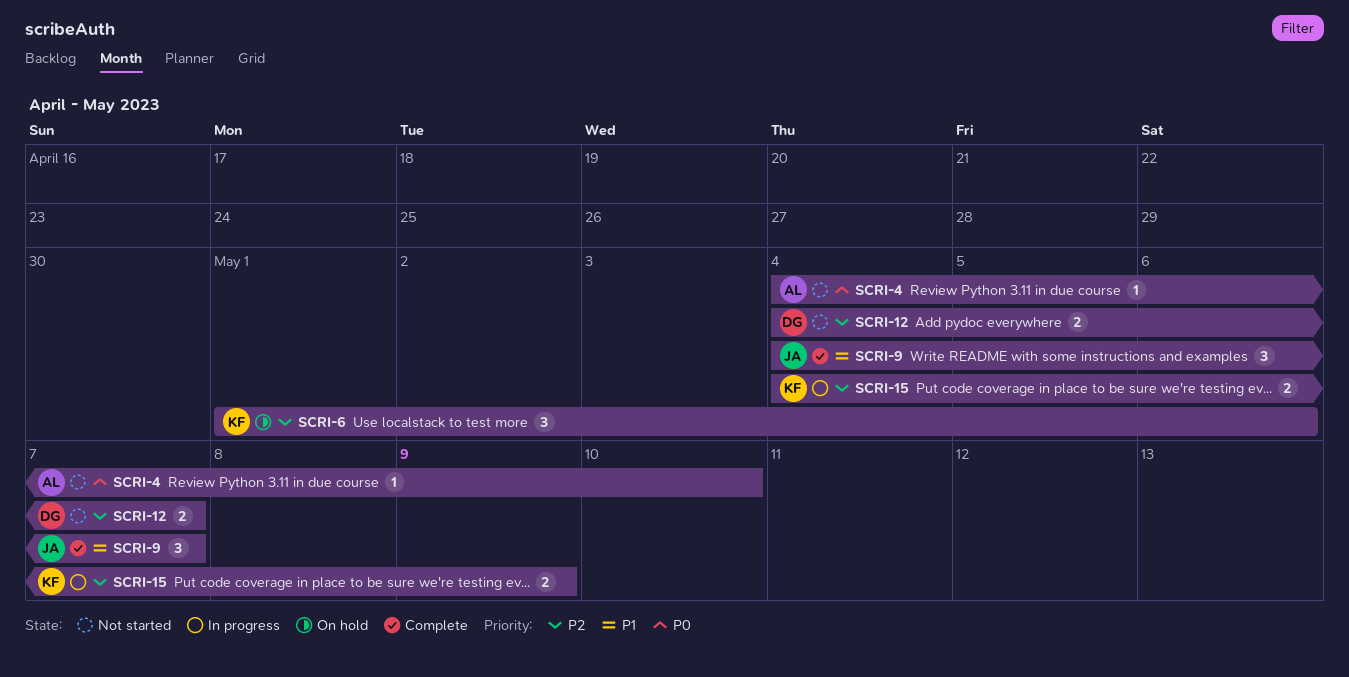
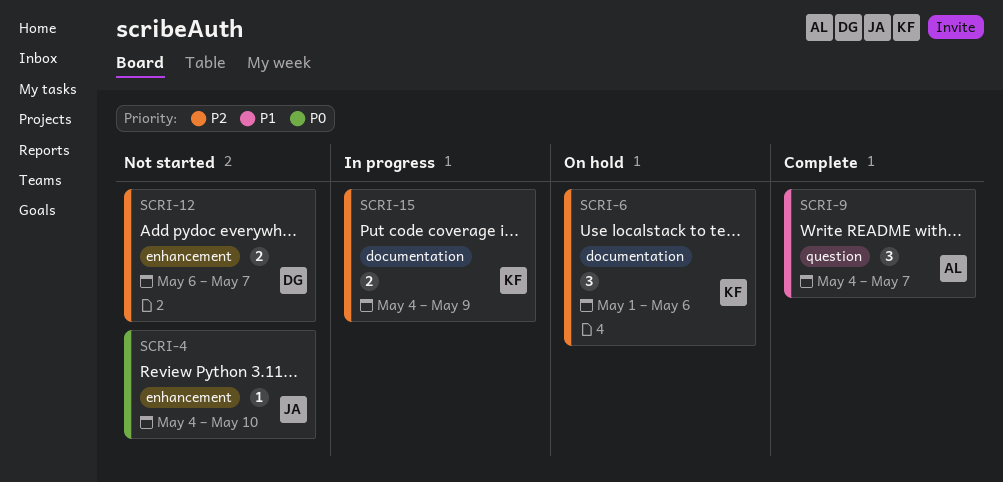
SCRI-4, owner: AL -> JA
SCRI-9, owner: JA -> AL
SCRI-12, start: May 4 -> May 6

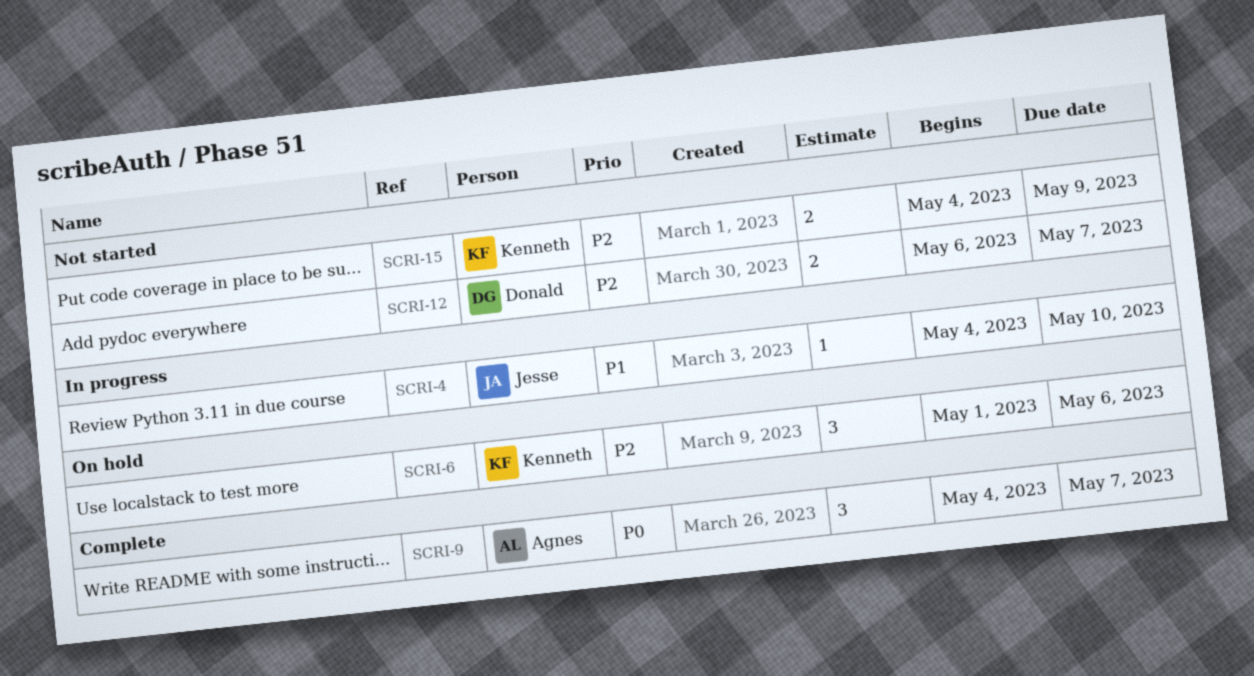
SCRI-4, status: Not started -> In progress
SCRI-4, priority: P0 -> P1
SCRI-9, priority: P1 -> P0
SCRI-15, status: In progress -> Not started

